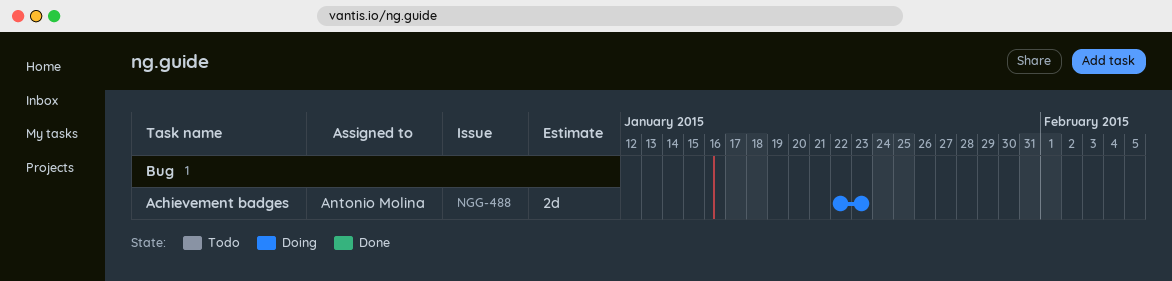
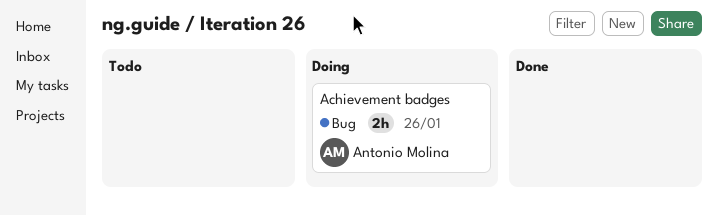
Achievement badges, estimate: 2d -> 2h
Achievement badges, due: Jan 23 -> Jan 26

